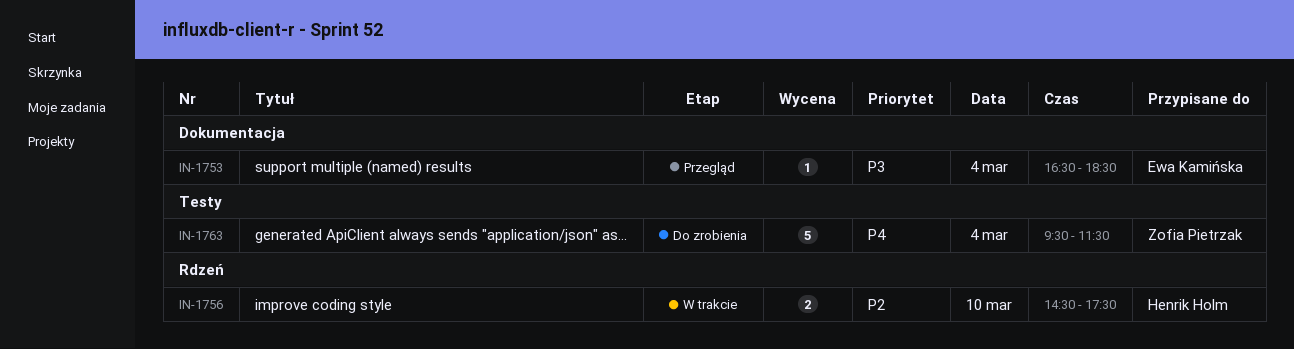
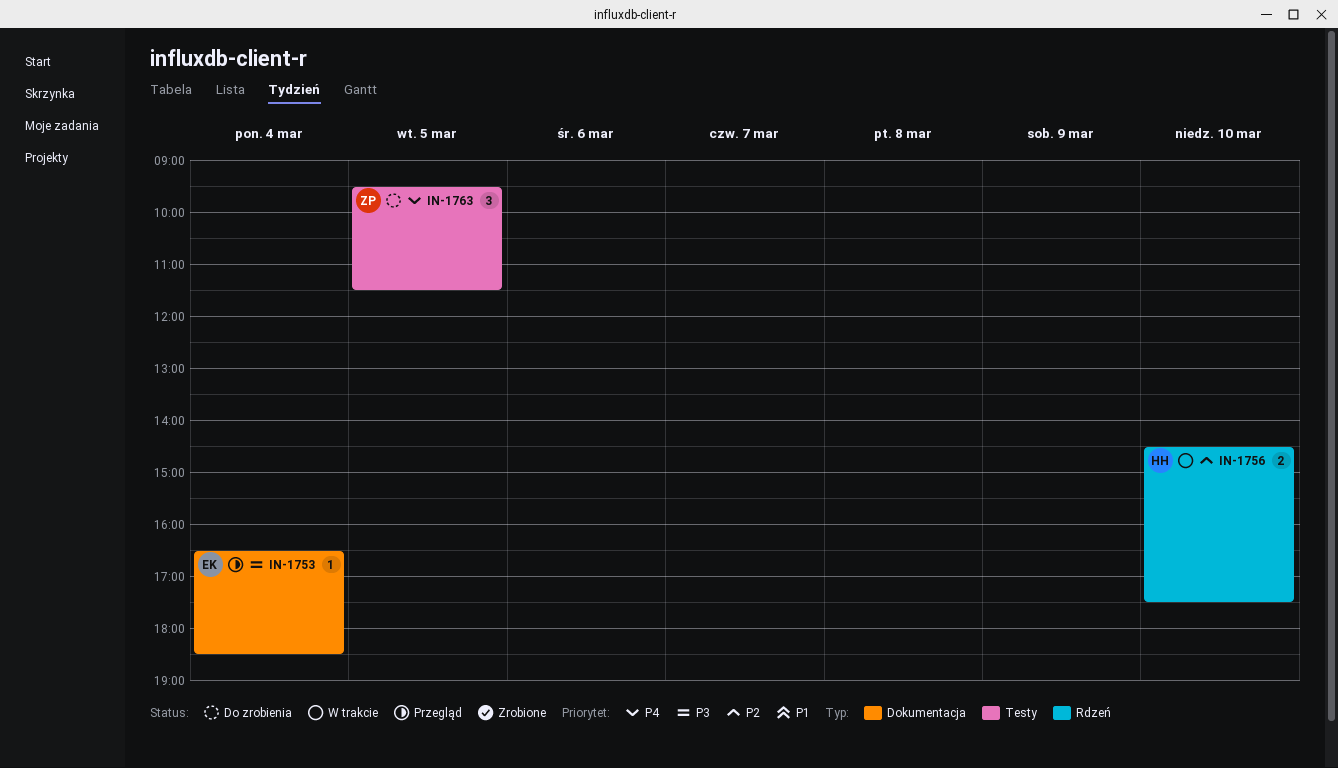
IN-1763, estimate: 5 -> 3
IN-1763, day: Mar 4 -> Mar 5

